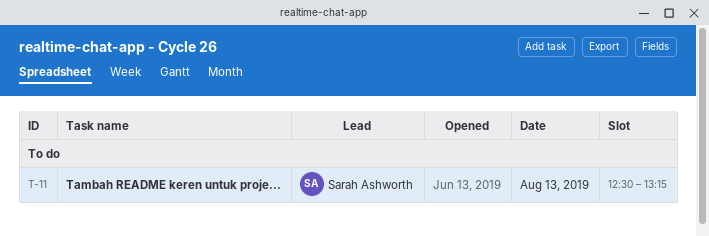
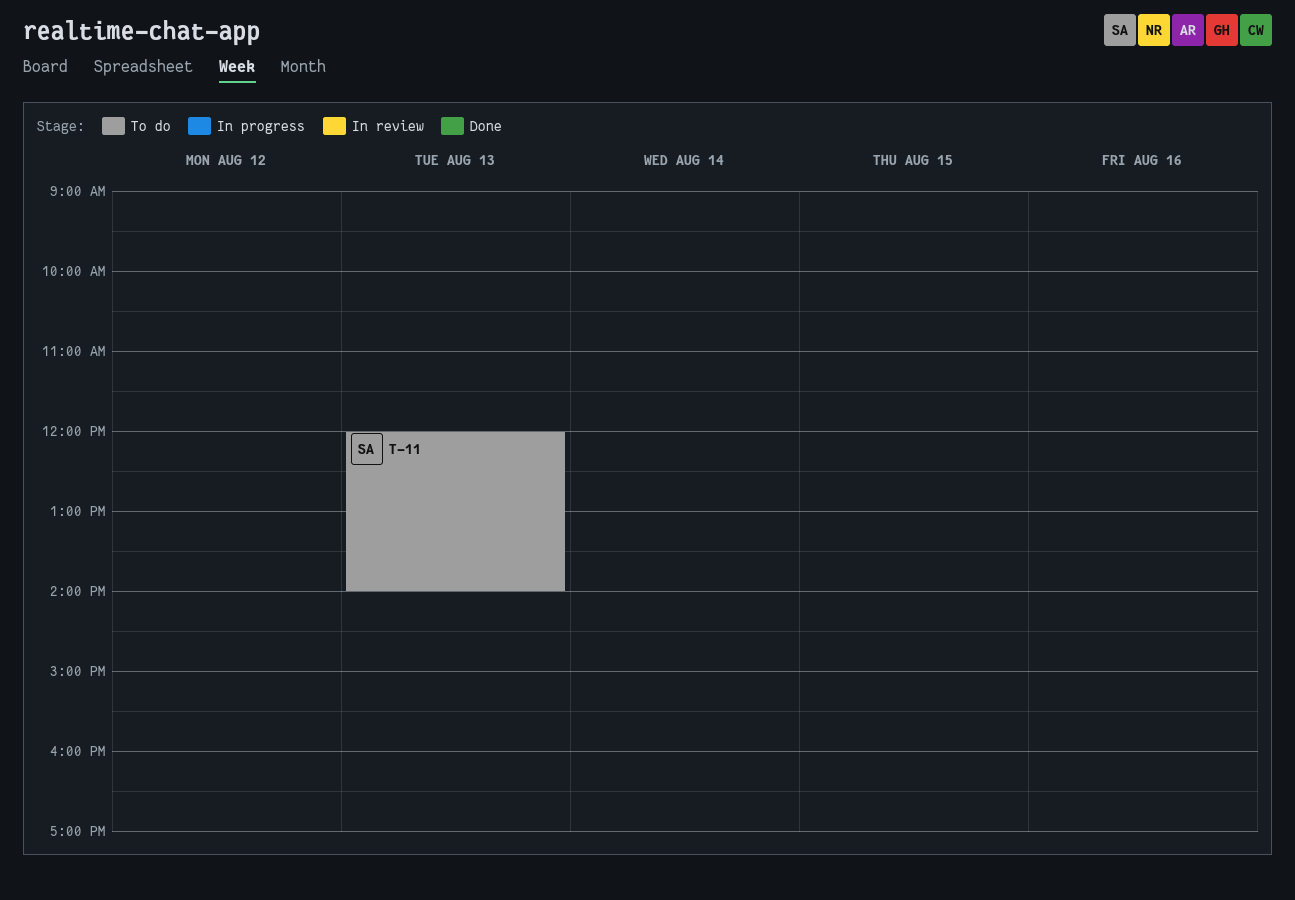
T-11, begins: 12:30 -> 12:00
T-11, ends: 13:15 -> 14:00

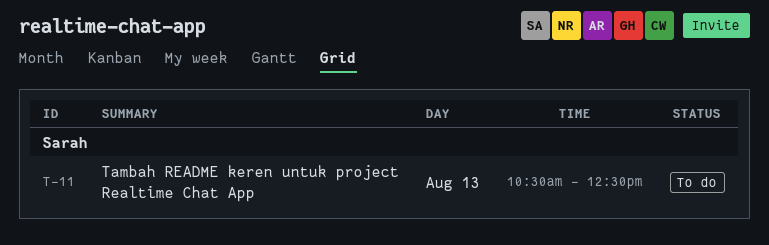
T-11, begins: 12:00 -> 10:30
T-11, ends: 14:00 -> 12:30

